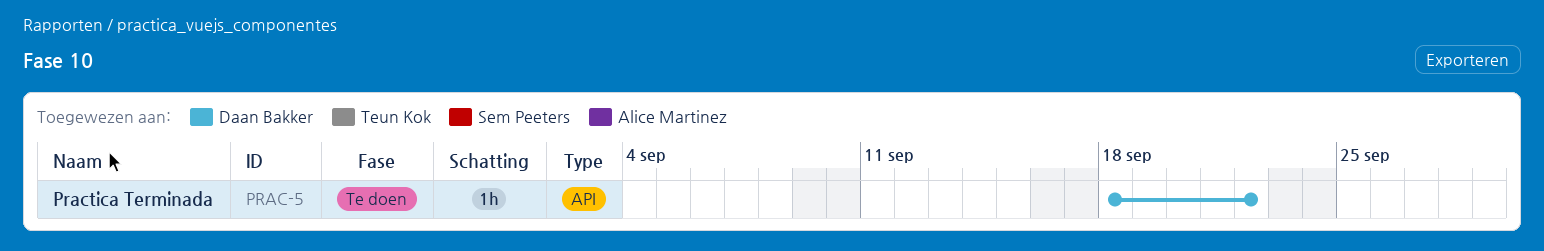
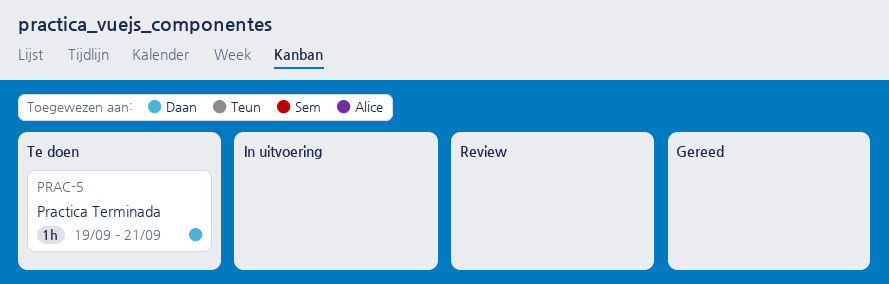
PRAC-5, start: Sep 18 -> Sep 19
PRAC-5, due: Sep 22 -> Sep 21

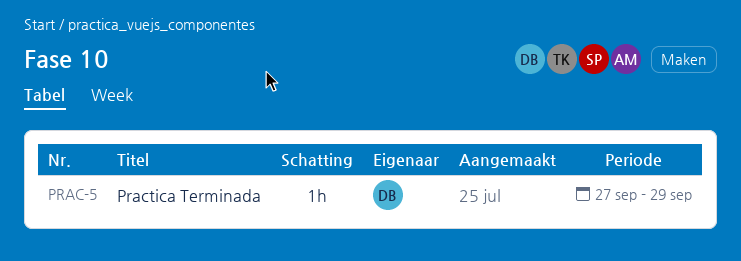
PRAC-5, start: Sep 19 -> Sep 27
PRAC-5, due: Sep 21 -> Sep 29

